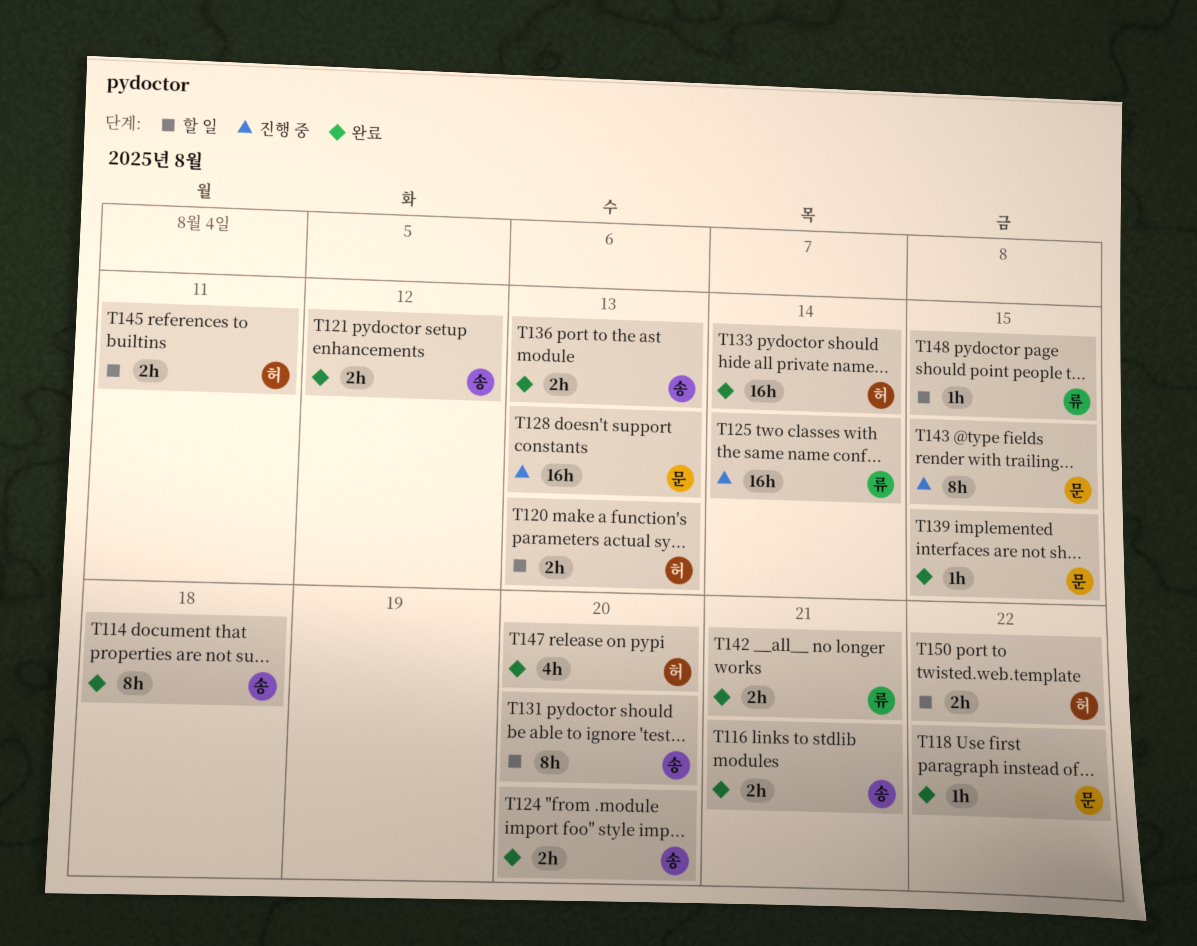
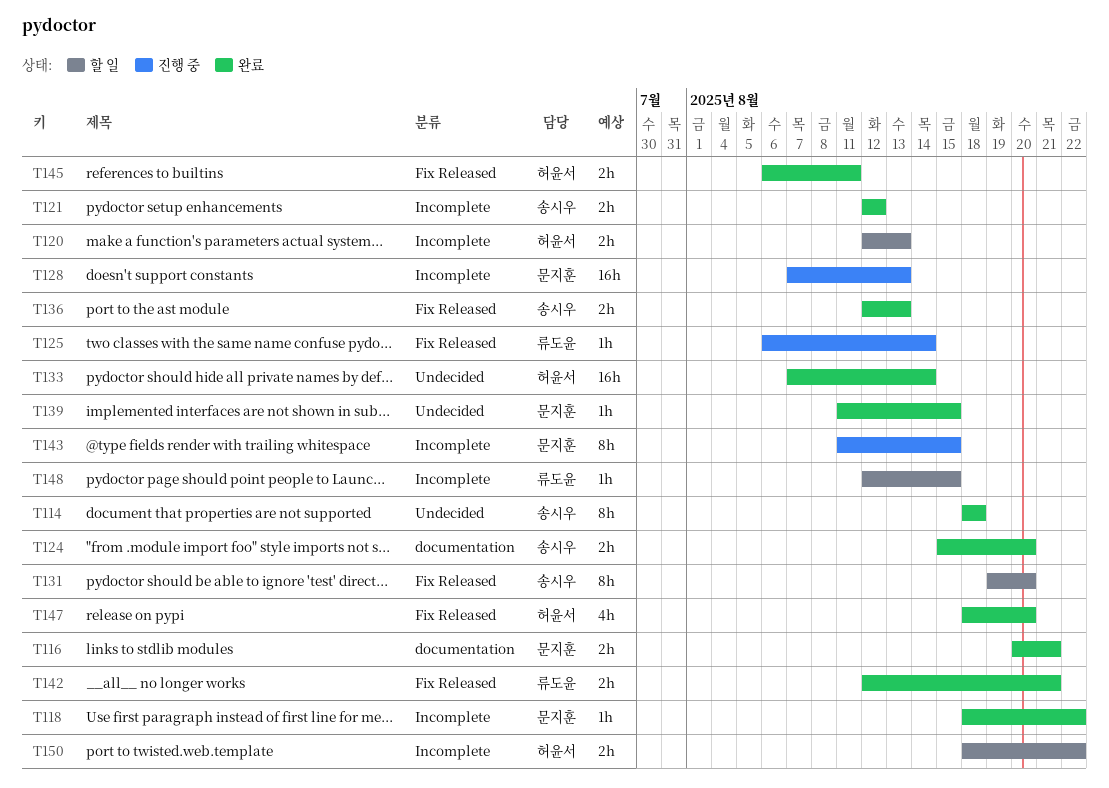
T116, owner: 송시우 -> 문지훈
T125, estimate: 16h -> 1h
T145, status: 할 일 -> 완료

